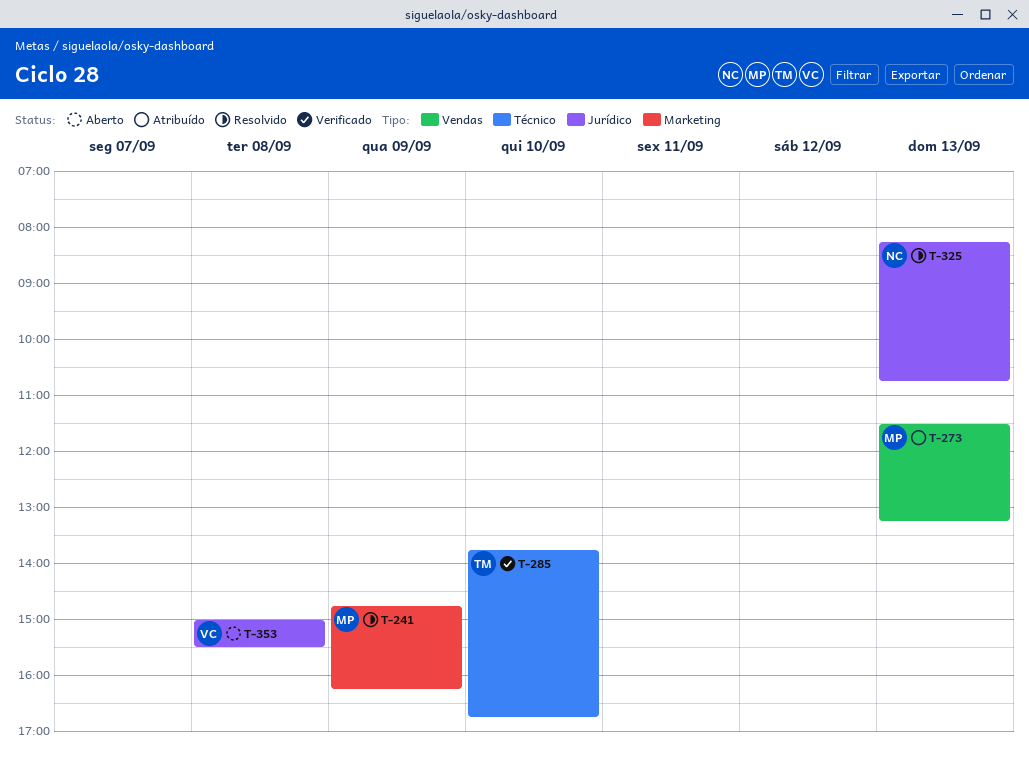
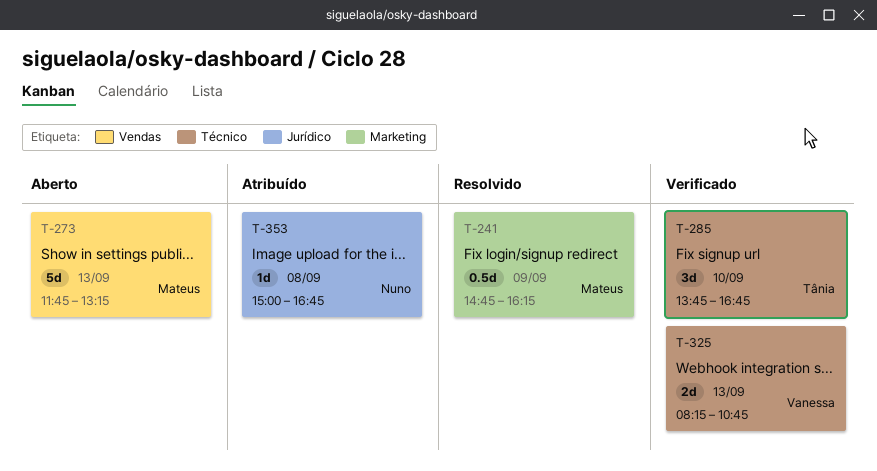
T-273, status: Atribuído -> Aberto
T-273, begins: 11:30 -> 11:45
T-325, status: Resolvido -> Verificado
T-325, owner: Nuno -> Vanessa
T-325, label: Jurídico -> Técnico
T-353, status: Aberto -> Atribuído
T-353, owner: Vanessa -> Nuno
T-353, ends: 15:30 -> 16:45

